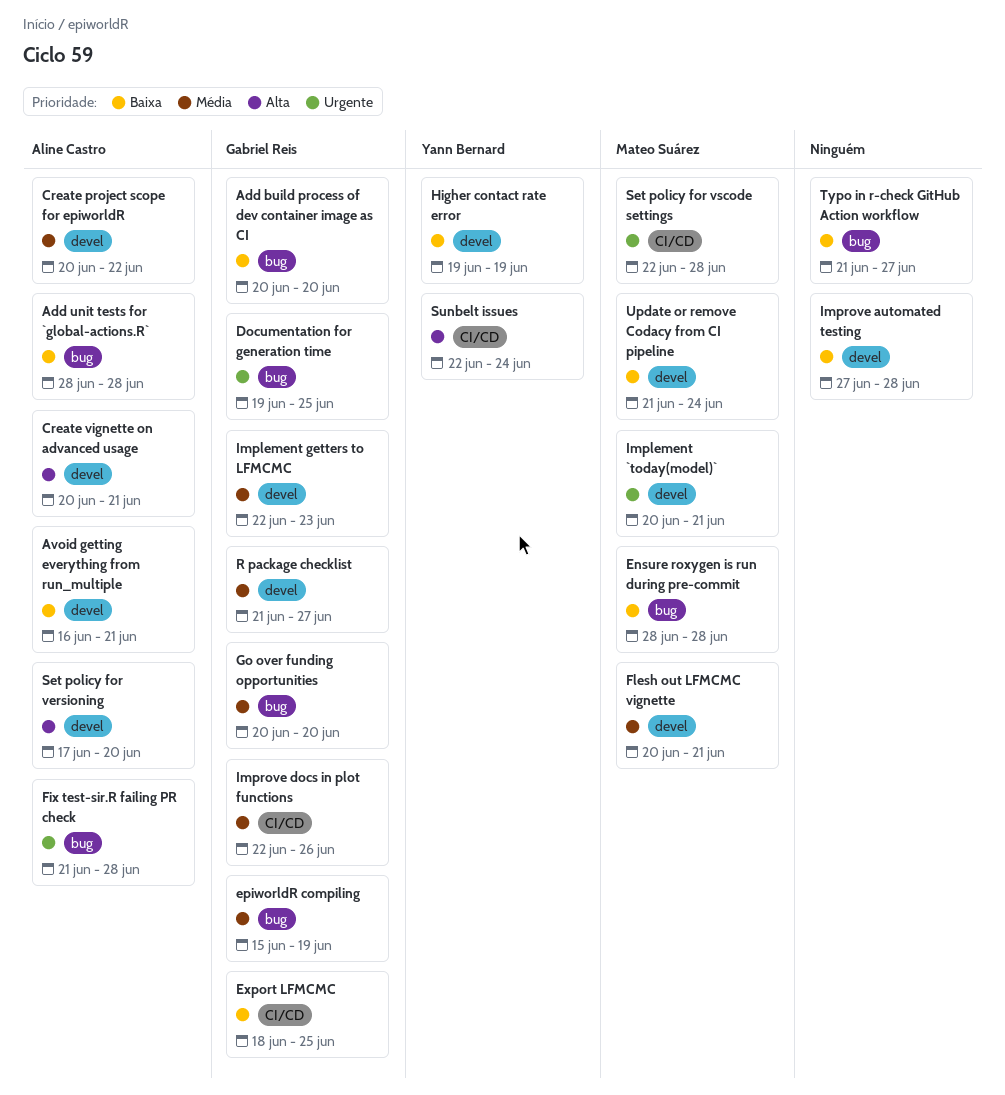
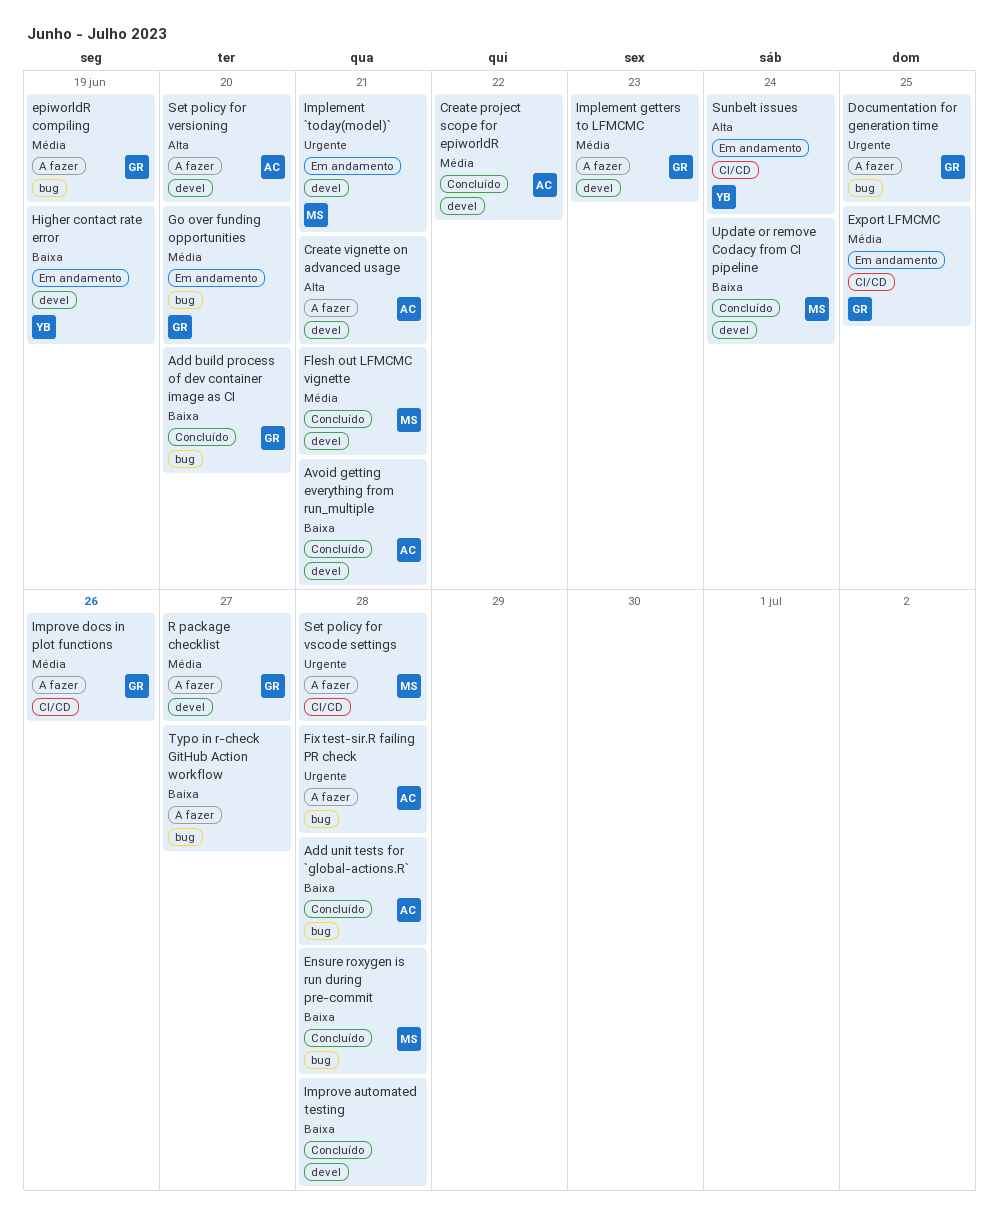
Export LFMCMC, priority: Baixa -> Média

